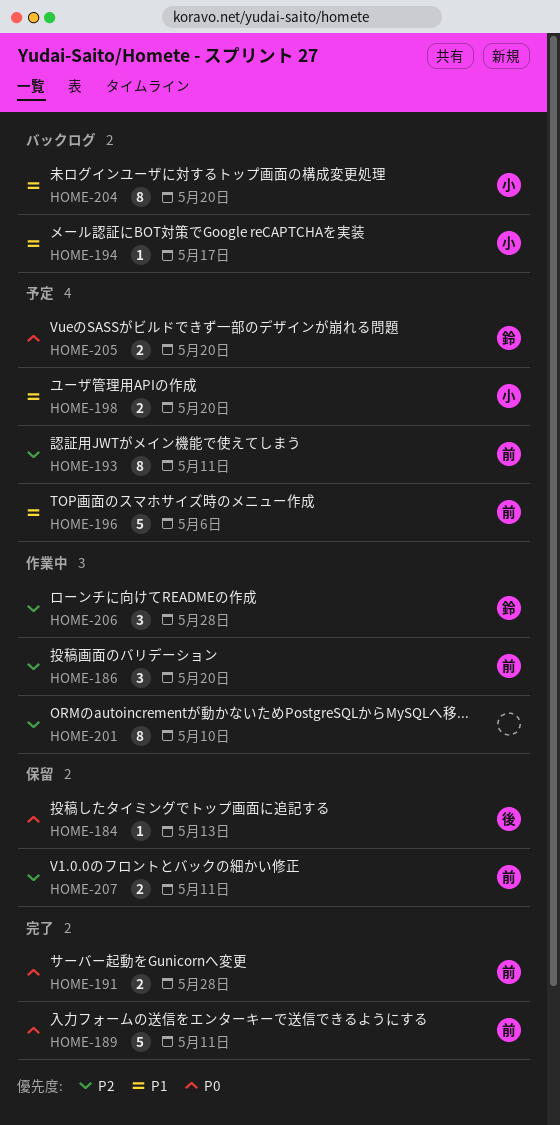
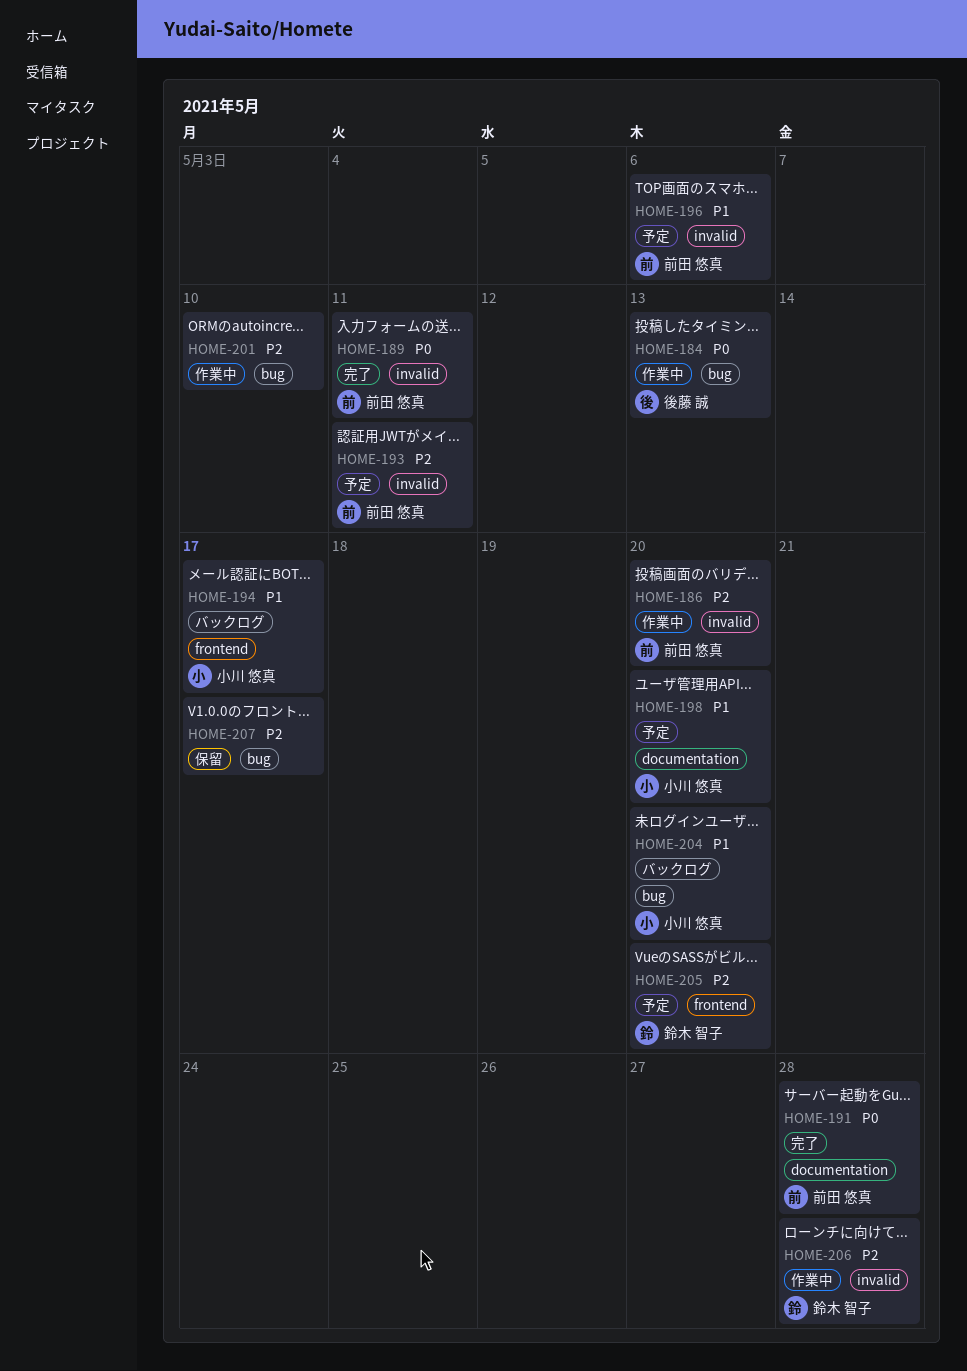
HOME-184, status: 保留 -> 作業中
HOME-205, priority: P0 -> P2
HOME-207, owner: 前田 悠真 -> none
HOME-207, due: May 11 -> May 17

